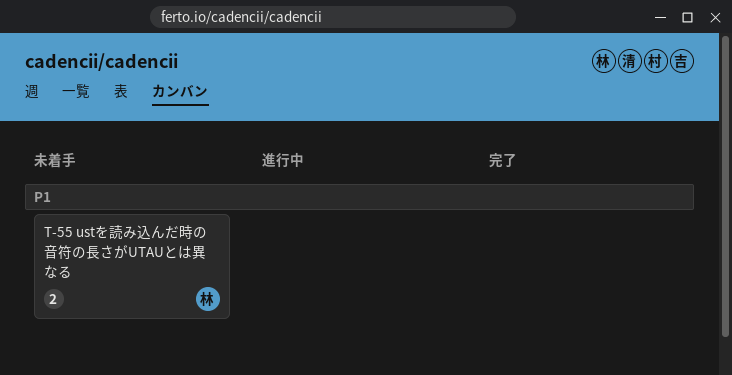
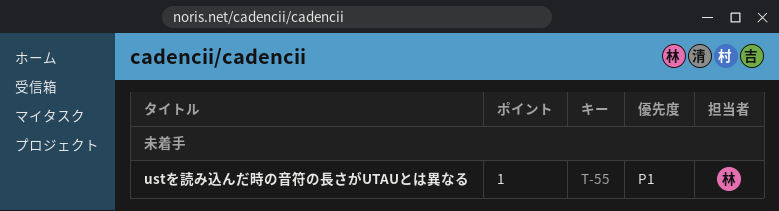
T-55, estimate: 2 -> 1

